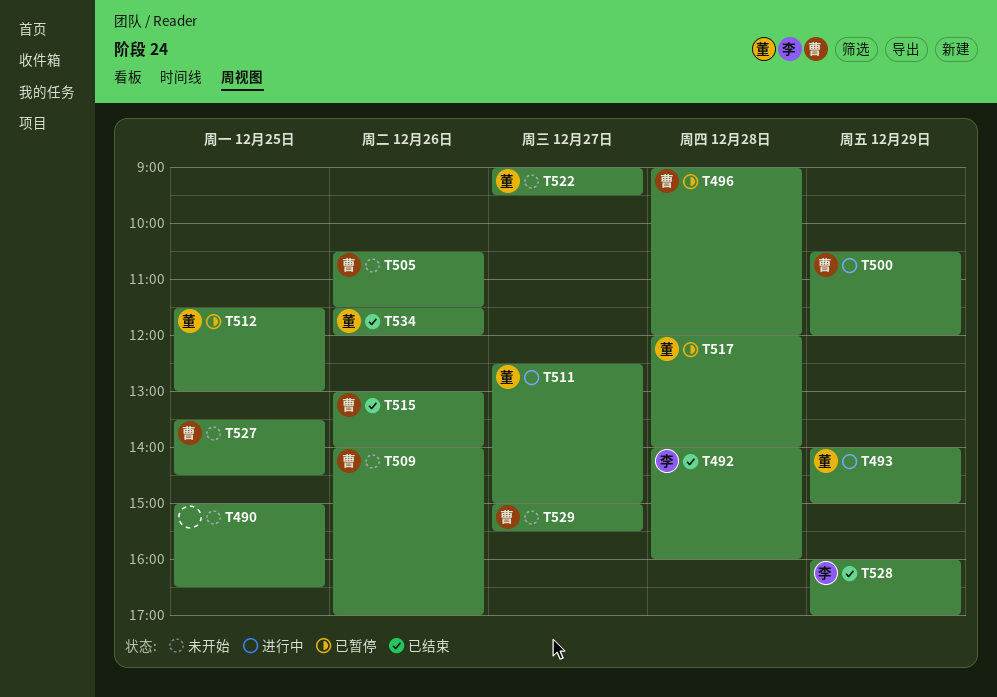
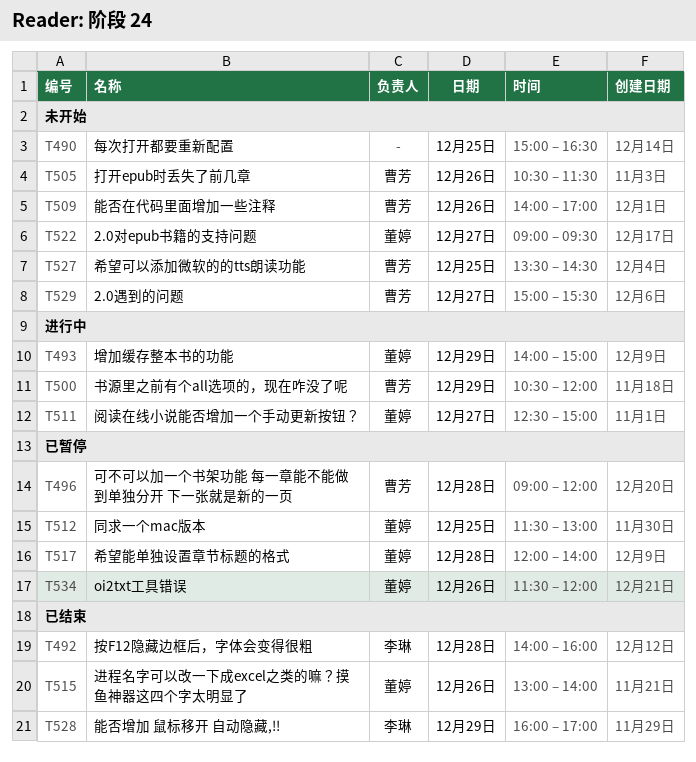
T515, owner: 曹芳 -> 董婷
T534, status: 已结束 -> 已暂停

